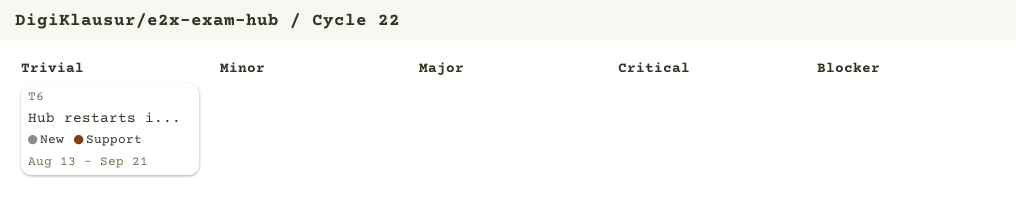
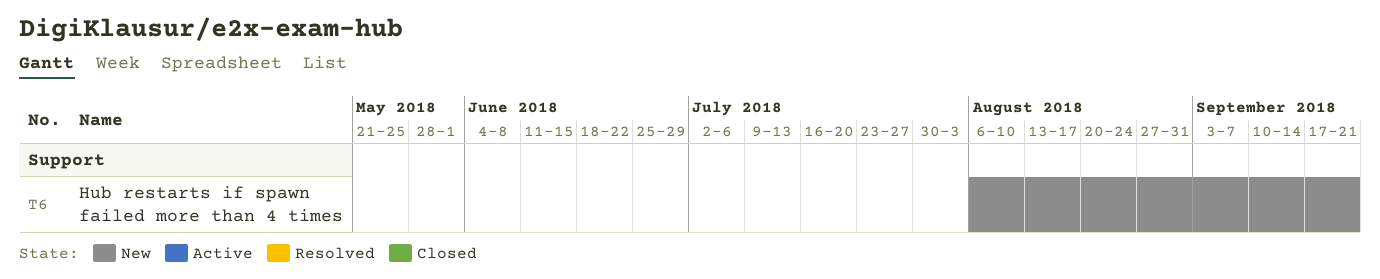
T6, start: Aug 13 -> Aug 6

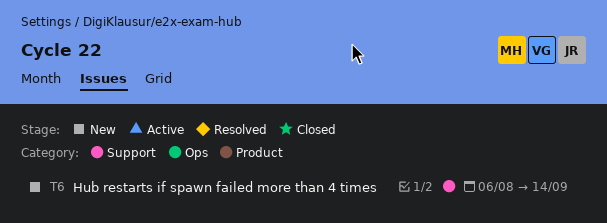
T6, due: Sep 21 -> Sep 14

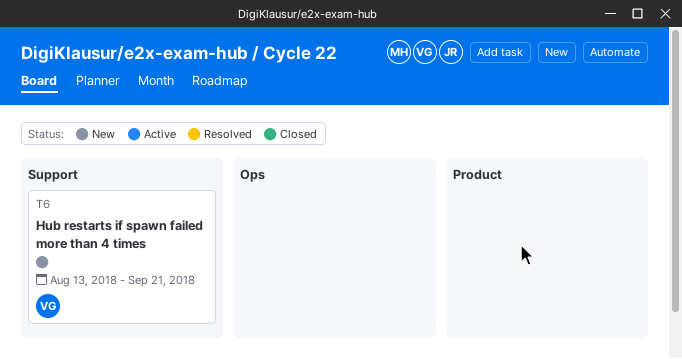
T6, start: Aug 6 -> Aug 13
T6, due: Sep 14 -> Sep 21

